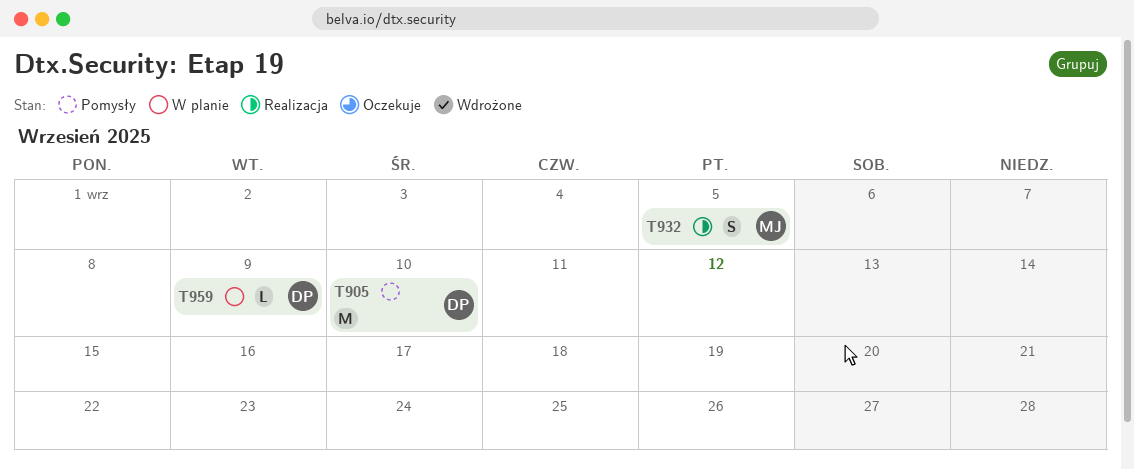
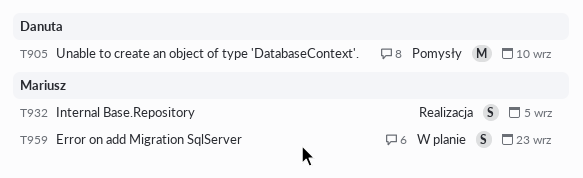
T959, owner: Danuta -> Mariusz
T959, estimate: L -> S
T959, due: Sep 9 -> Sep 23

